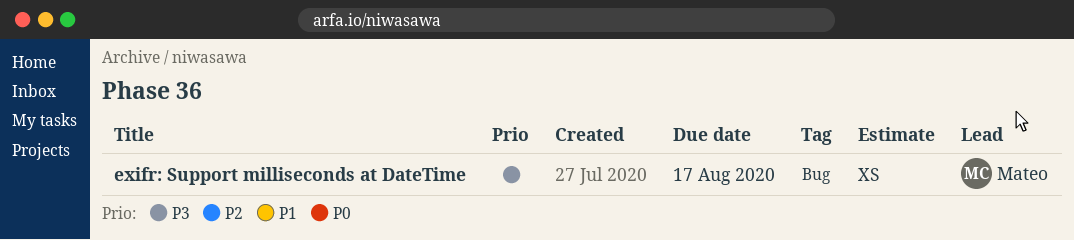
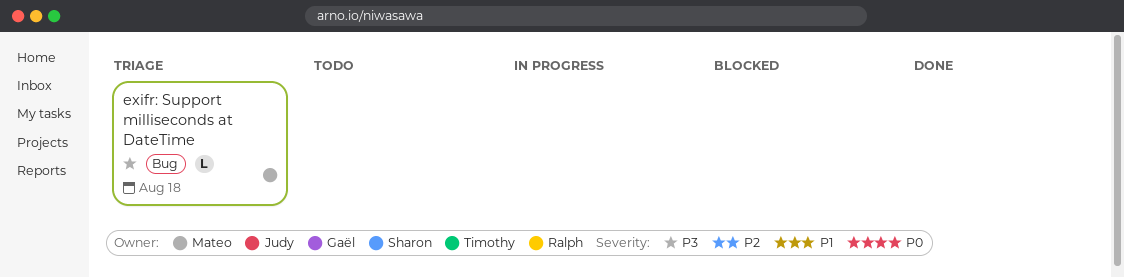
exifr: Support milliseconds at DateTime, estimate: XS -> L
exifr: Support milliseconds at DateTime, due: Aug 17 -> Aug 18

